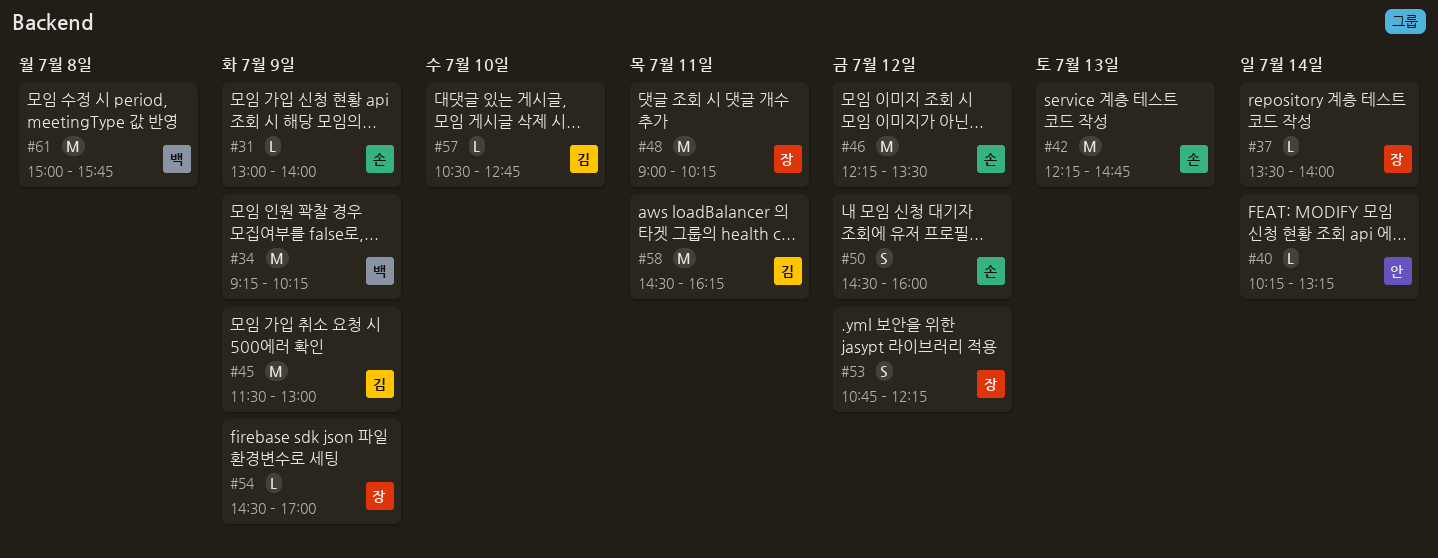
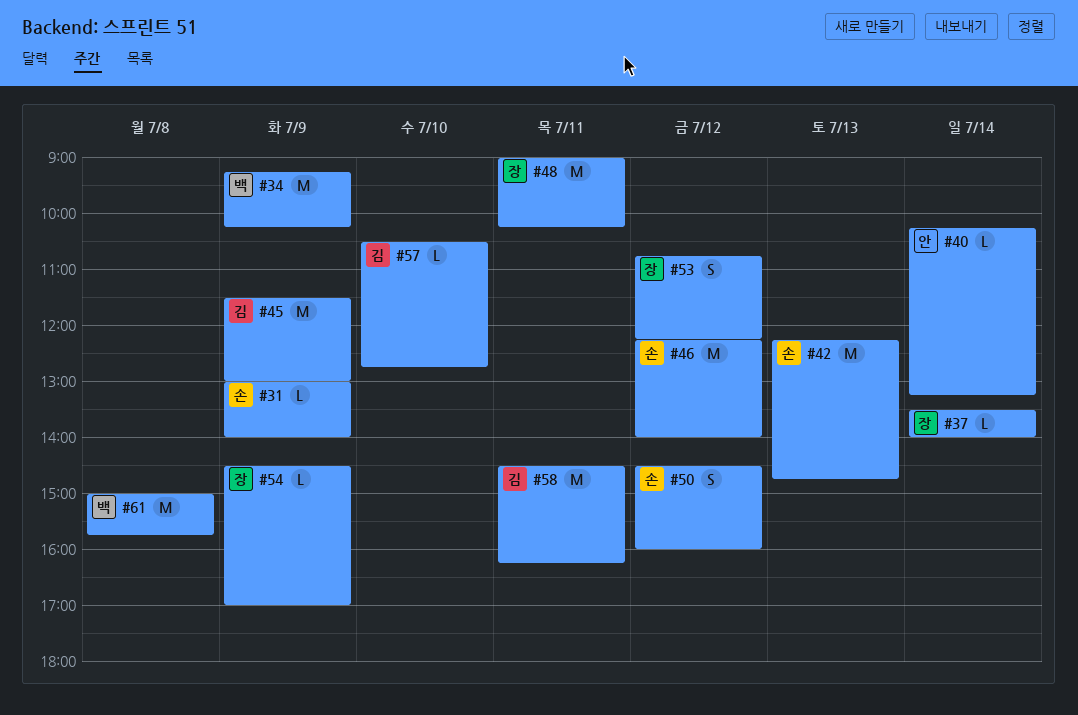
#46, ends: 13:30 -> 14:00

